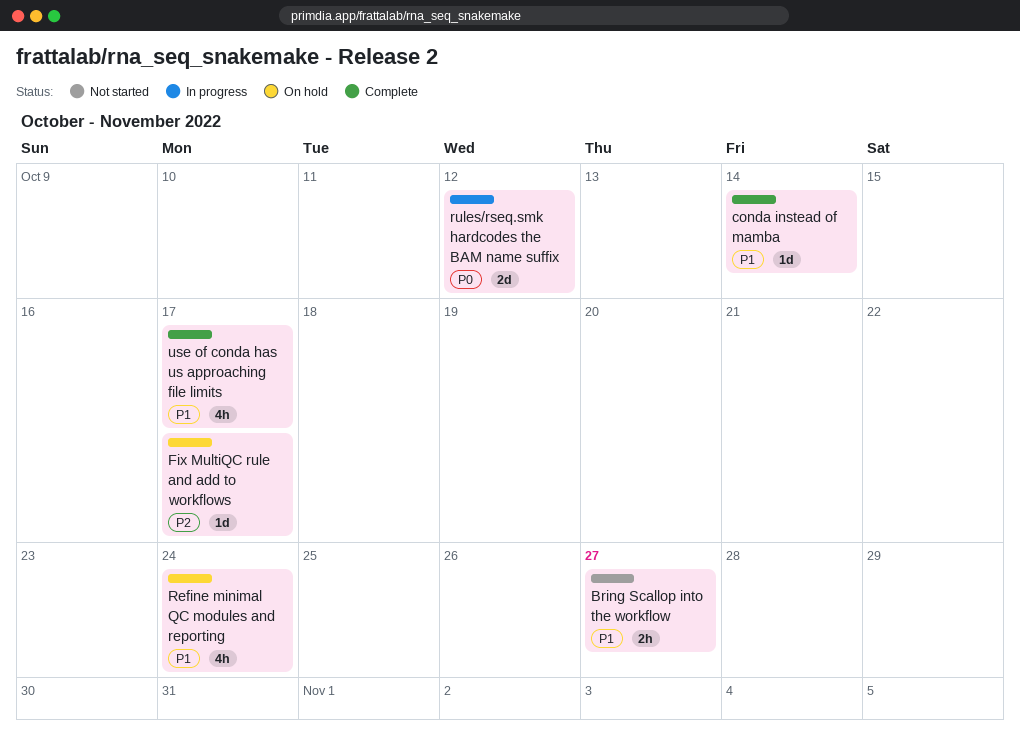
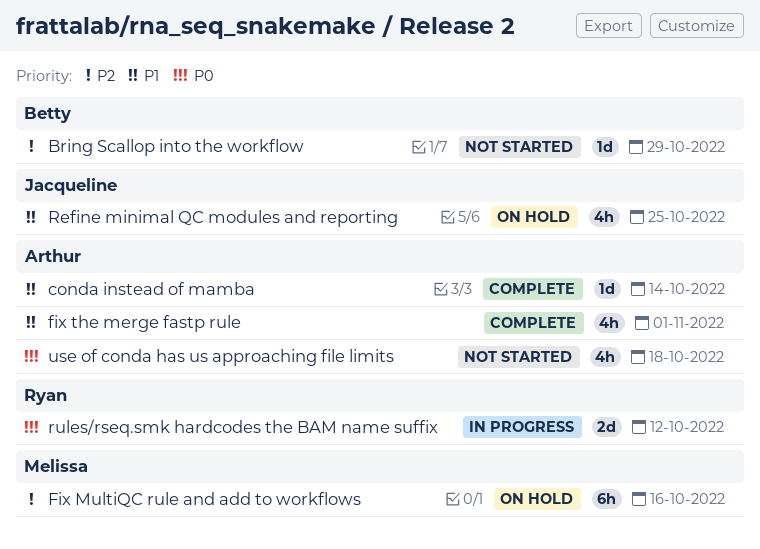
Bring Scallop into the workflow, priority: P1 -> P2
Bring Scallop into the workflow, estimate: 2h -> 1d
Bring Scallop into the workflow, due: Oct 27 -> Oct 29
Fix MultiQC rule and add to workflows, estimate: 1d -> 6h
Fix MultiQC rule and add to workflows, due: Oct 17 -> Oct 16
fix the merge fastp rule: none -> present
Refine minimal QC modules and reporting, due: Oct 24 -> Oct 25
use of conda has us approaching file limits, status: Complete -> Not started
use of conda has us approaching file limits, priority: P1 -> P0
use of conda has us approaching file limits, due: Oct 17 -> Oct 18

